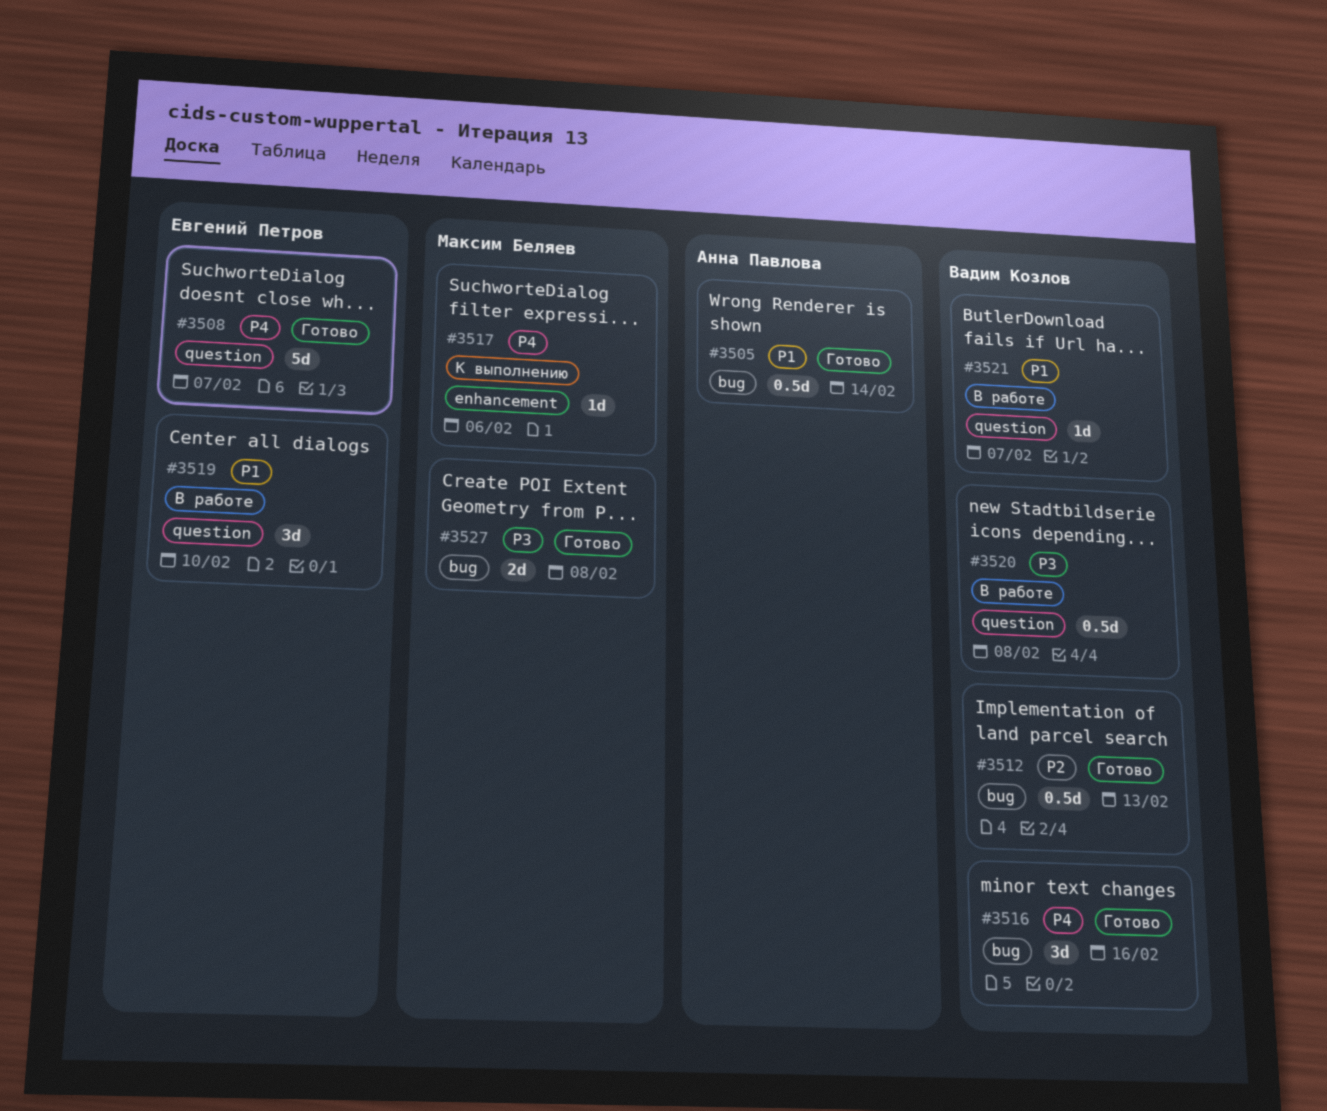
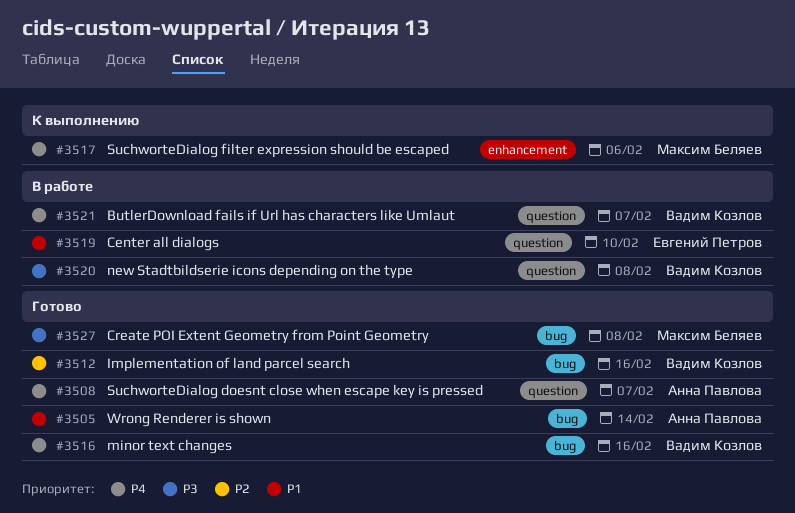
#3508, owner: Евгений Петров -> Анна Павлова
#3512, due: Feb 13 -> Feb 16
#3521, priority: P1 -> P4

